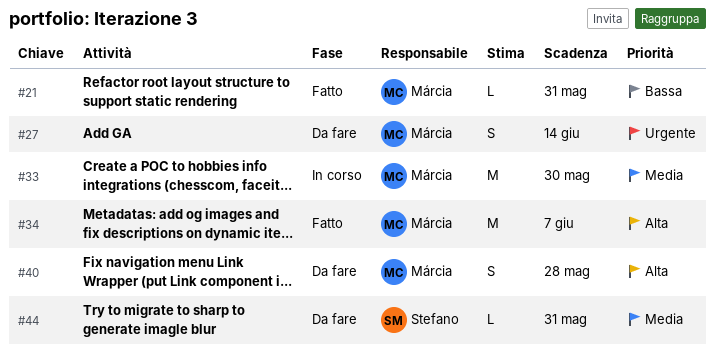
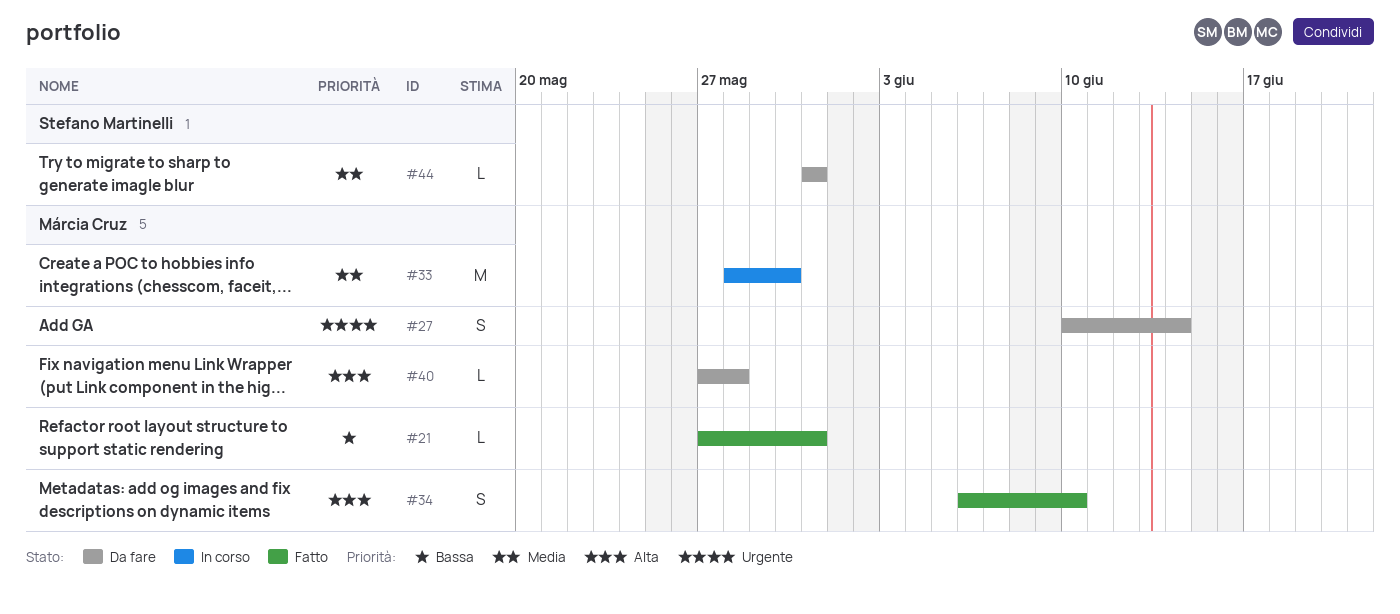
#34, estimate: M -> S
#34, due: Jun 7 -> Jun 10
#40, estimate: S -> L

